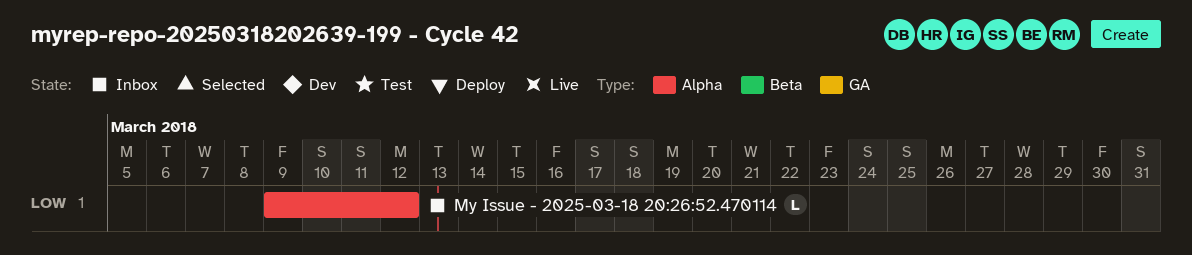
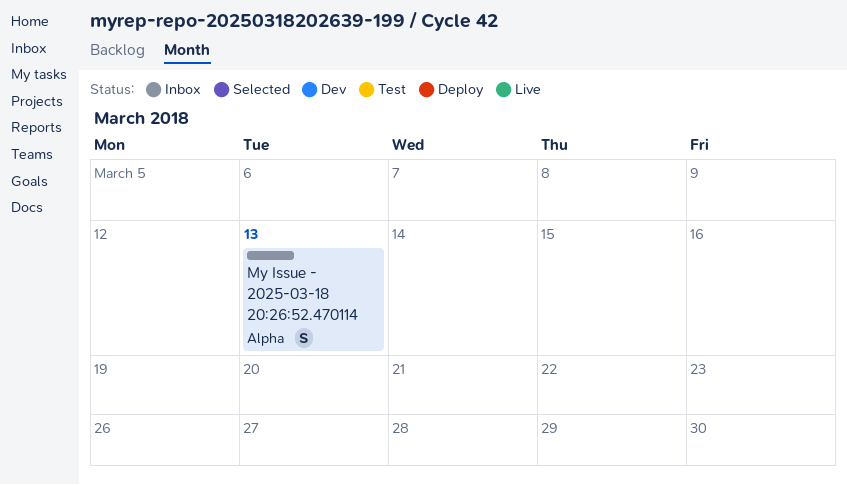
My Issue - 2025-03-18 20:26:52.470114, estimate: L -> S
My Issue - 2025-03-18 20:26:52.470114, due: Mar 12 -> Mar 13

